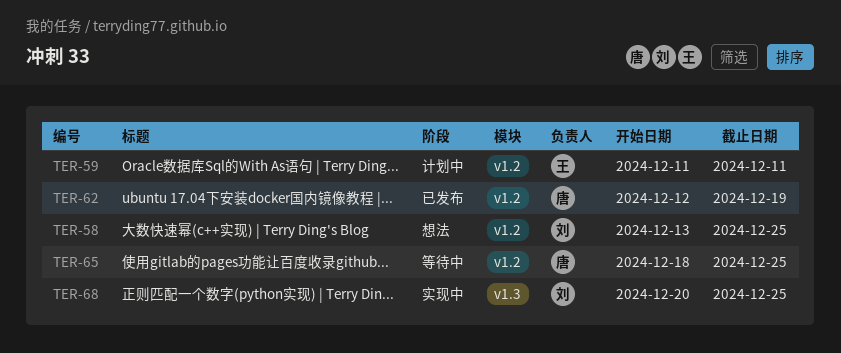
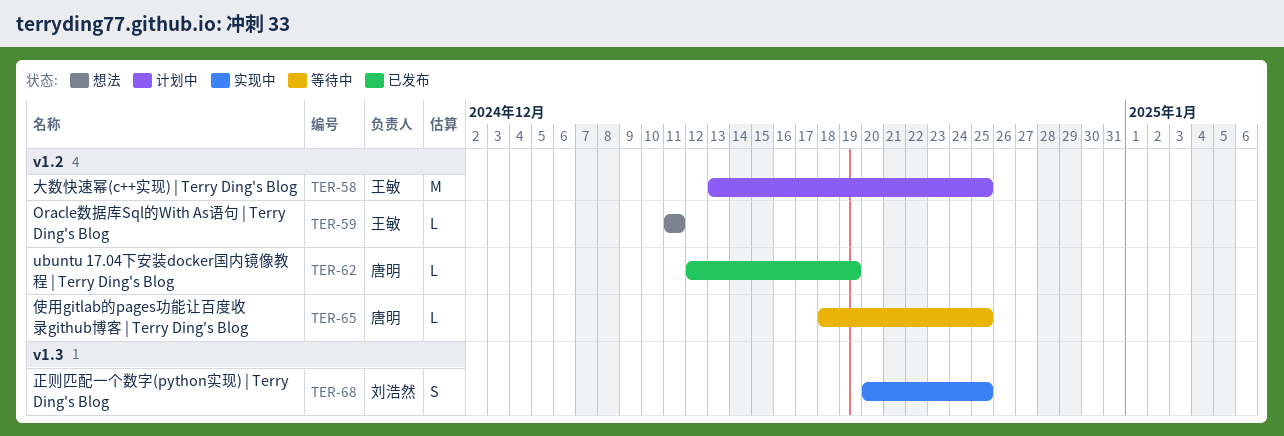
TER-58, status: 想法 -> 计划中
TER-58, owner: 刘浩然 -> 王敏
TER-59, status: 计划中 -> 想法

